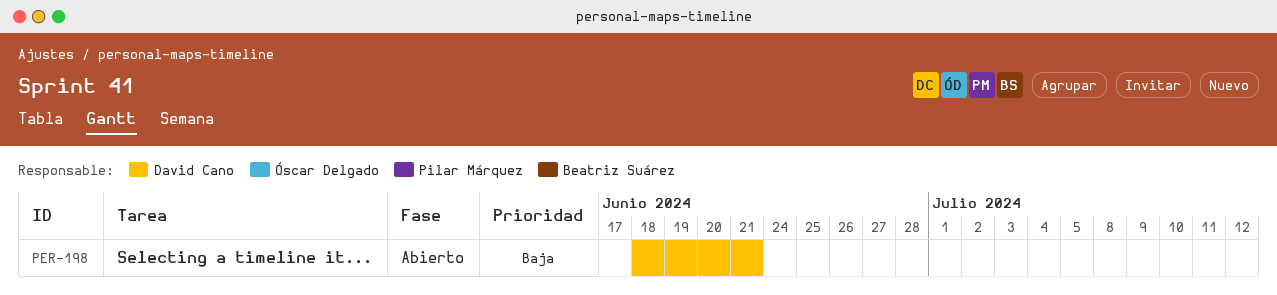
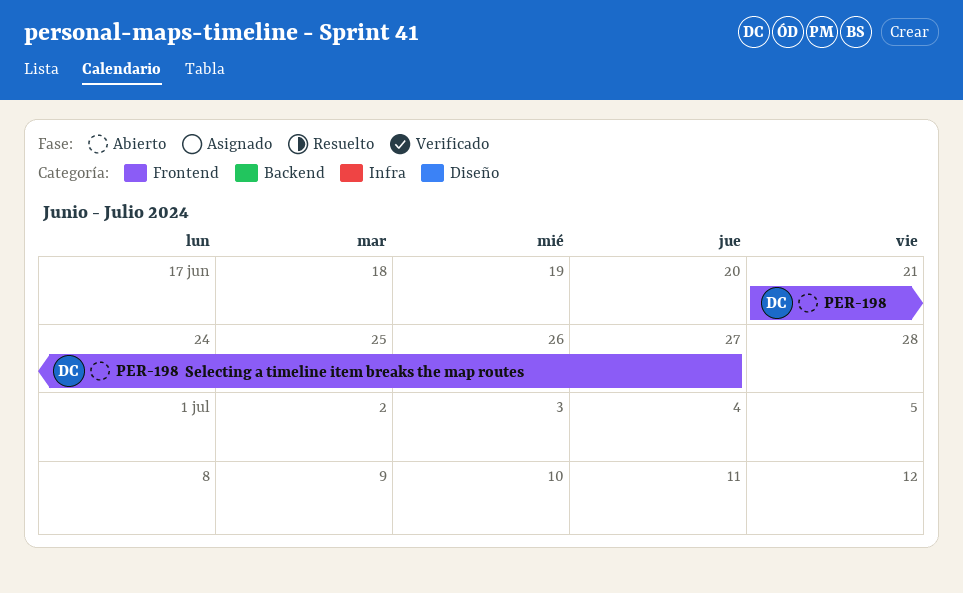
PER-198, start: Jun 18 -> Jun 21
PER-198, due: Jun 21 -> Jun 27

